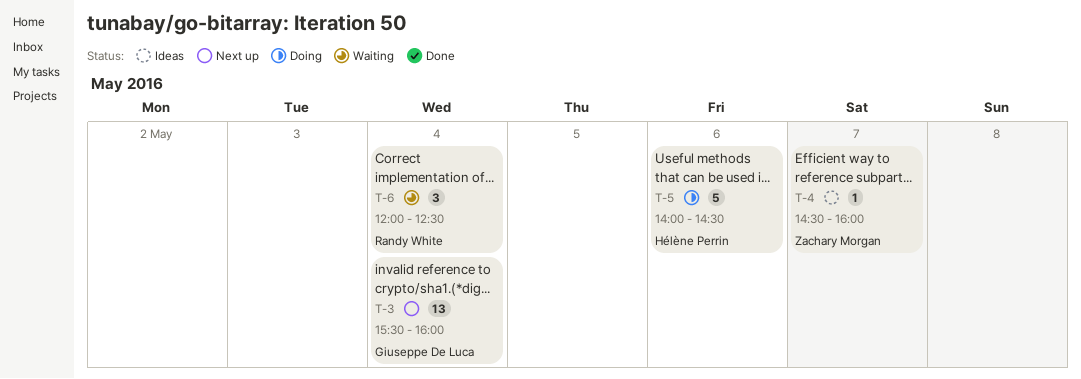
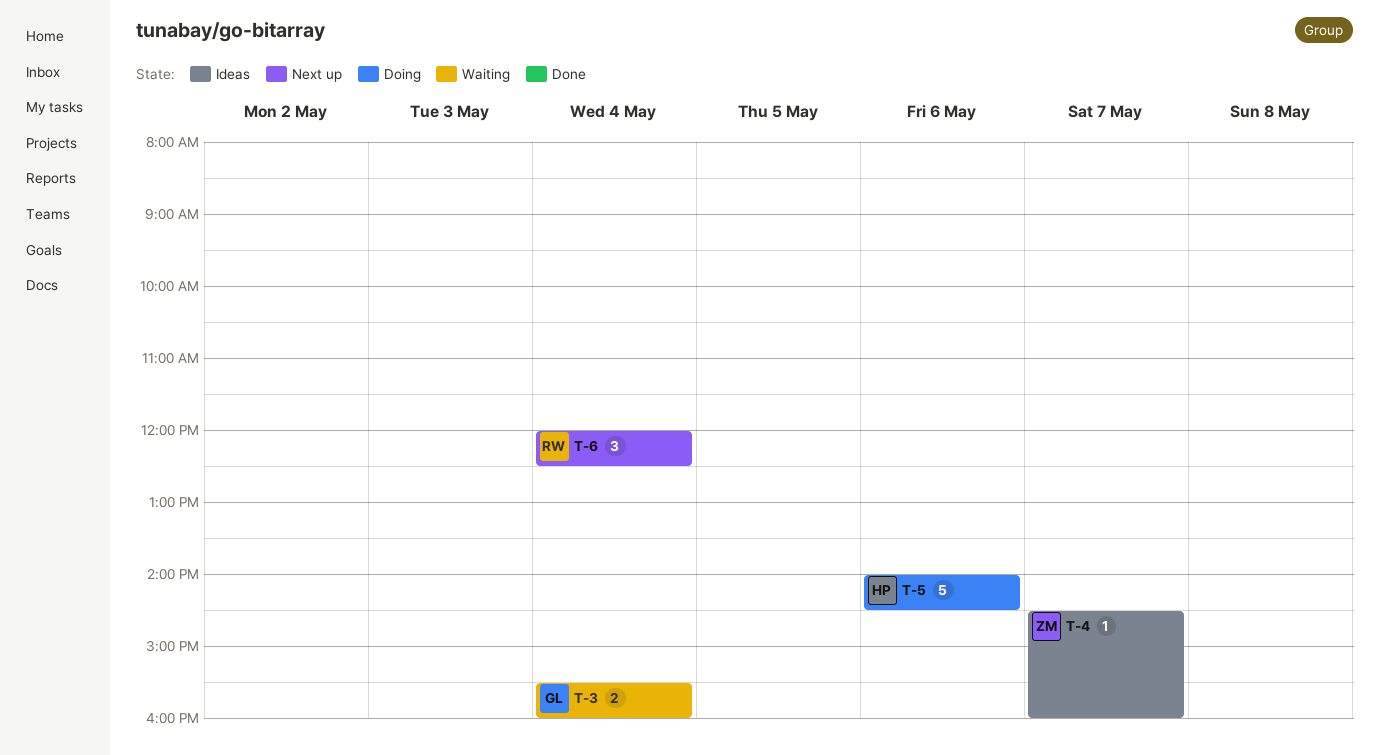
T-3, status: Next up -> Waiting
T-3, estimate: 13 -> 2
T-6, status: Waiting -> Next up

